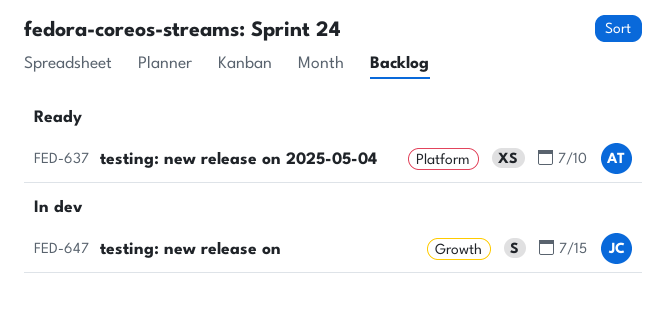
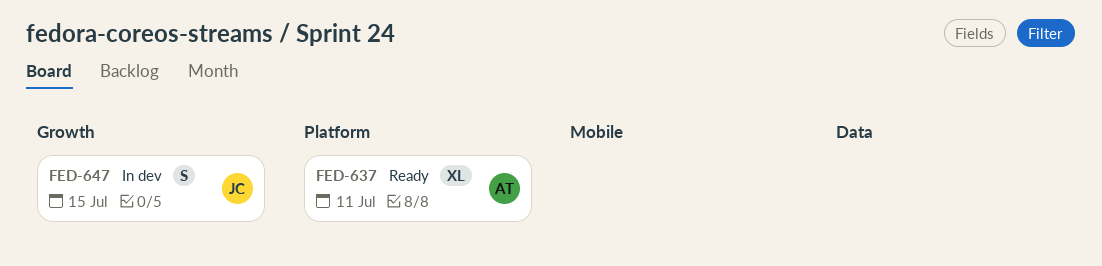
FED-637, estimate: XS -> XL
FED-637, due: Jul 10 -> Jul 11

